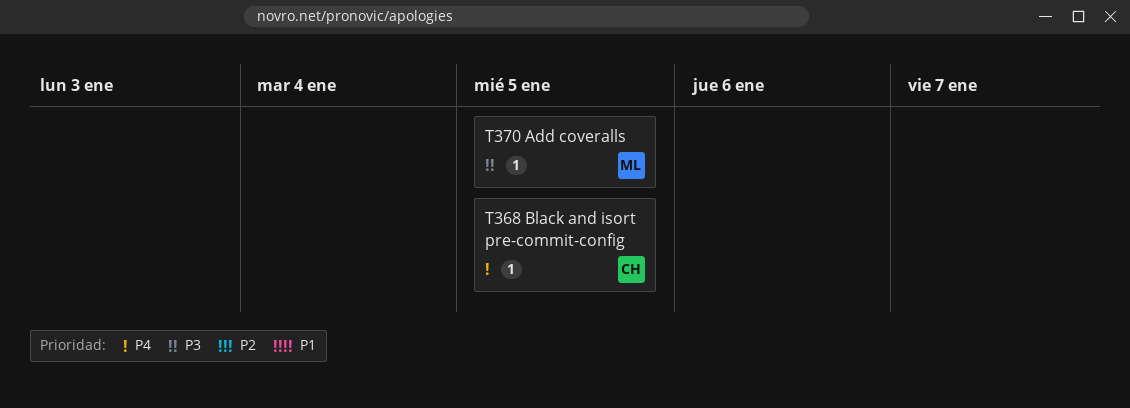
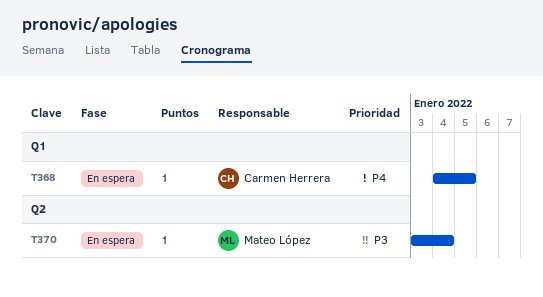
T370, due: Jan 5 -> Jan 4

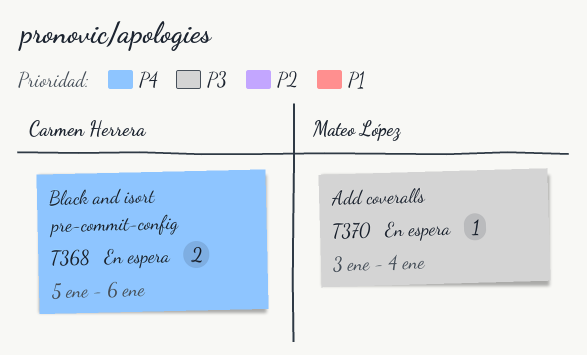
T368, estimate: 1 -> 2
T368, start: Jan 4 -> Jan 5
T368, due: Jan 5 -> Jan 6

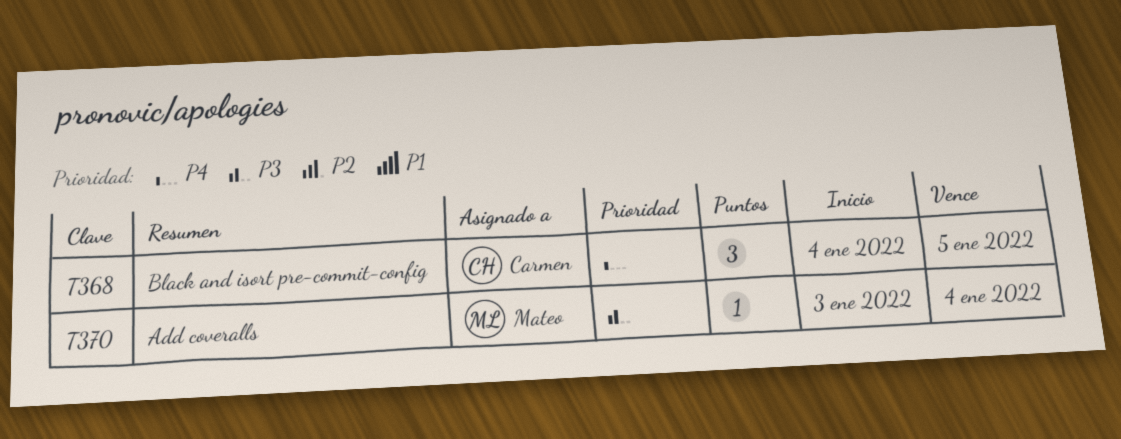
T368, estimate: 2 -> 3
T368, start: Jan 5 -> Jan 4
T368, due: Jan 6 -> Jan 5

